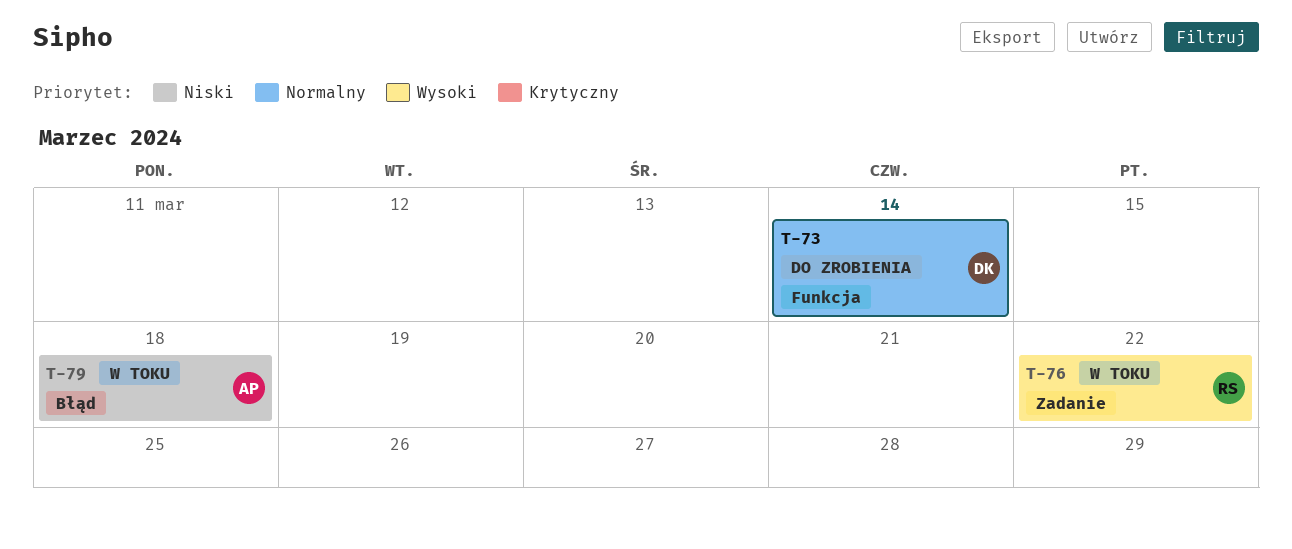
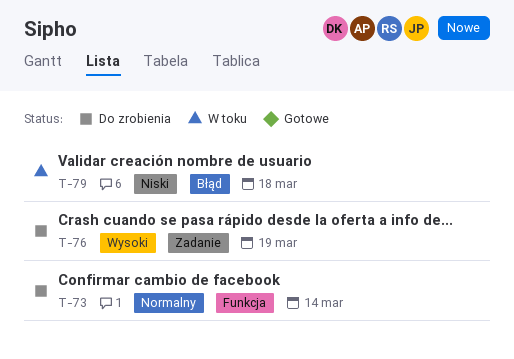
T-76, status: W toku -> Do zrobienia
T-76, due: Mar 22 -> Mar 19

